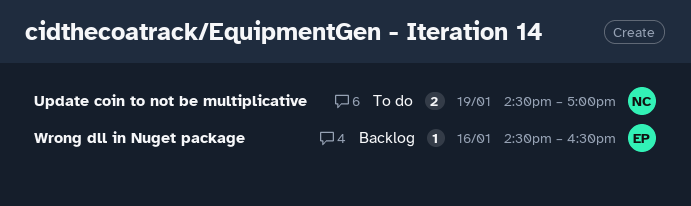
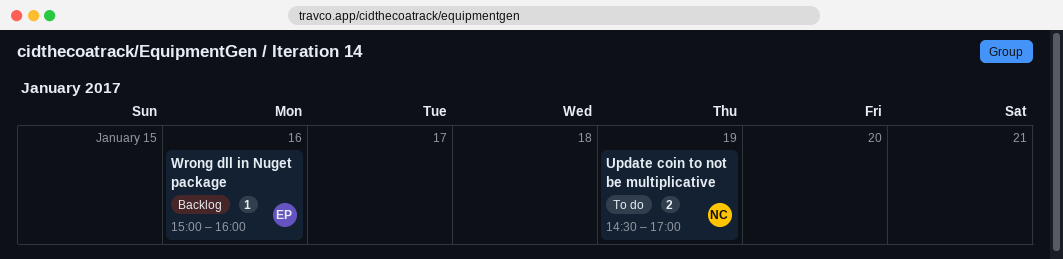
Wrong dll in Nuget package, begins: 14:30 -> 15:00
Wrong dll in Nuget package, ends: 16:30 -> 16:00

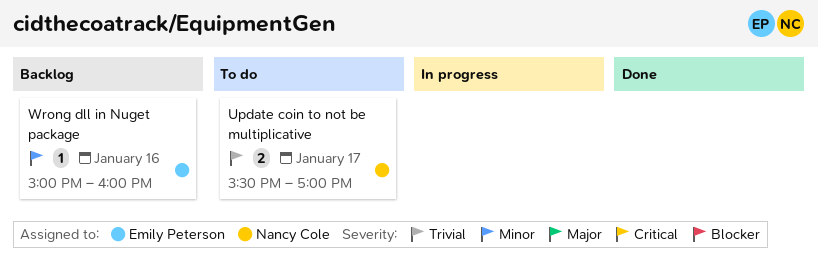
Update coin to not be multiplicative, day: Jan 19 -> Jan 17
Update coin to not be multiplicative, begins: 14:30 -> 15:30

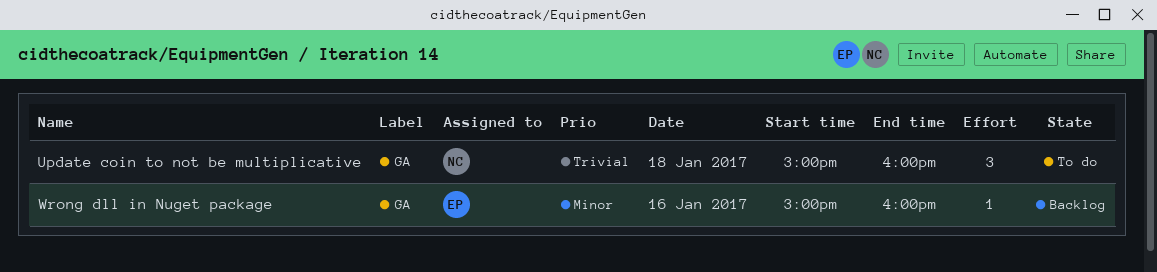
Update coin to not be multiplicative, estimate: 2 -> 3
Update coin to not be multiplicative, day: Jan 17 -> Jan 18
Update coin to not be multiplicative, begins: 15:30 -> 15:00
Update coin to not be multiplicative, ends: 17:00 -> 16:00

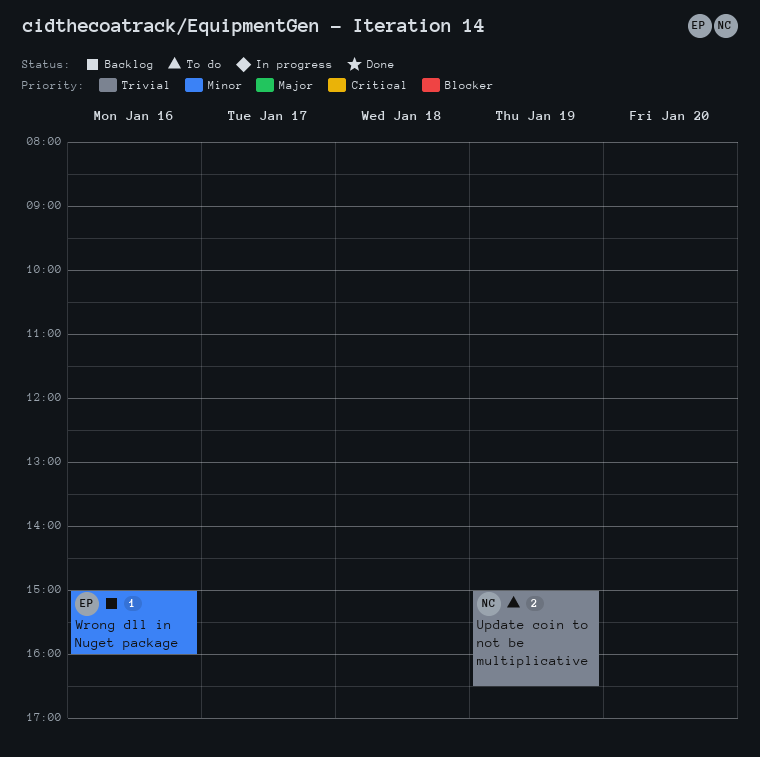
Update coin to not be multiplicative, estimate: 3 -> 2
Update coin to not be multiplicative, day: Jan 18 -> Jan 19
Update coin to not be multiplicative, ends: 16:00 -> 16:30

